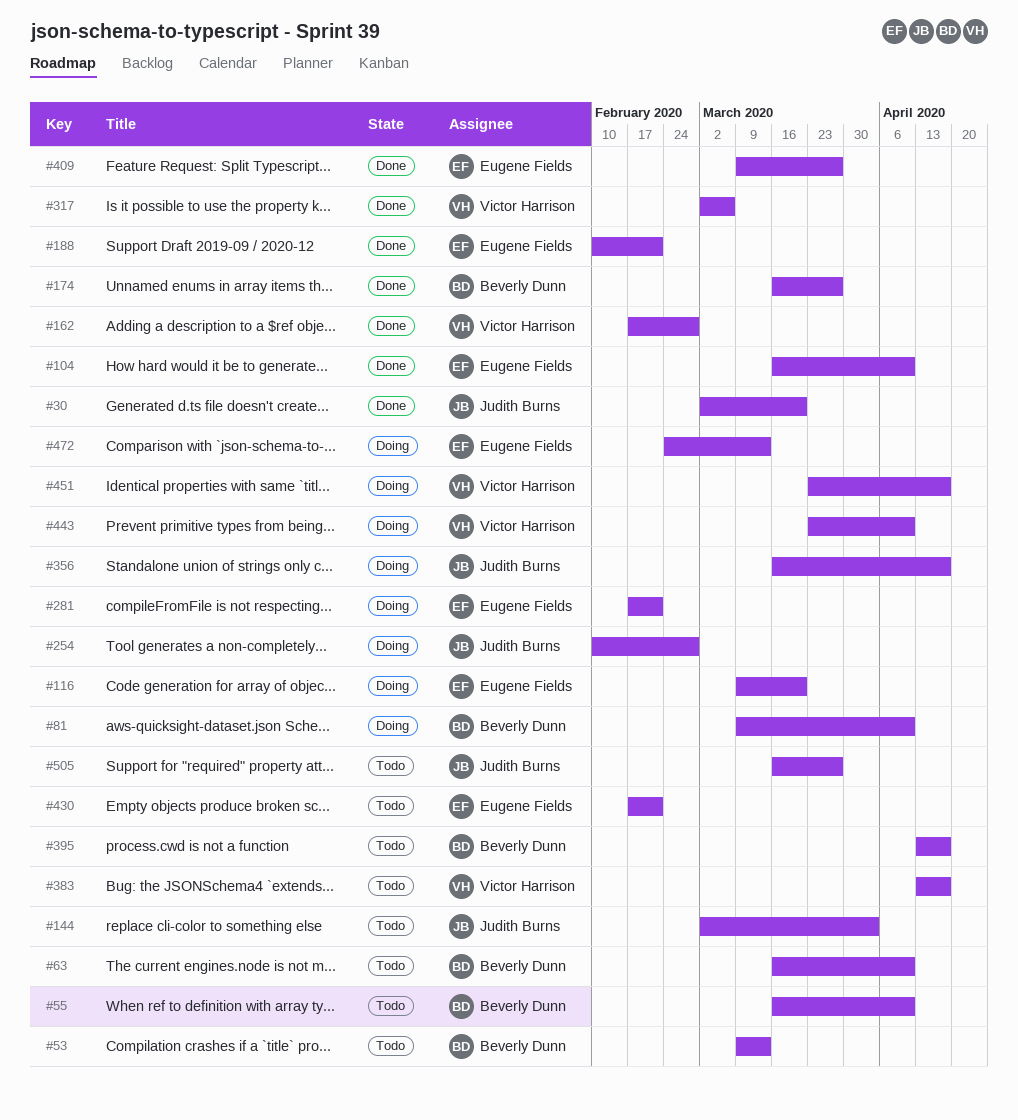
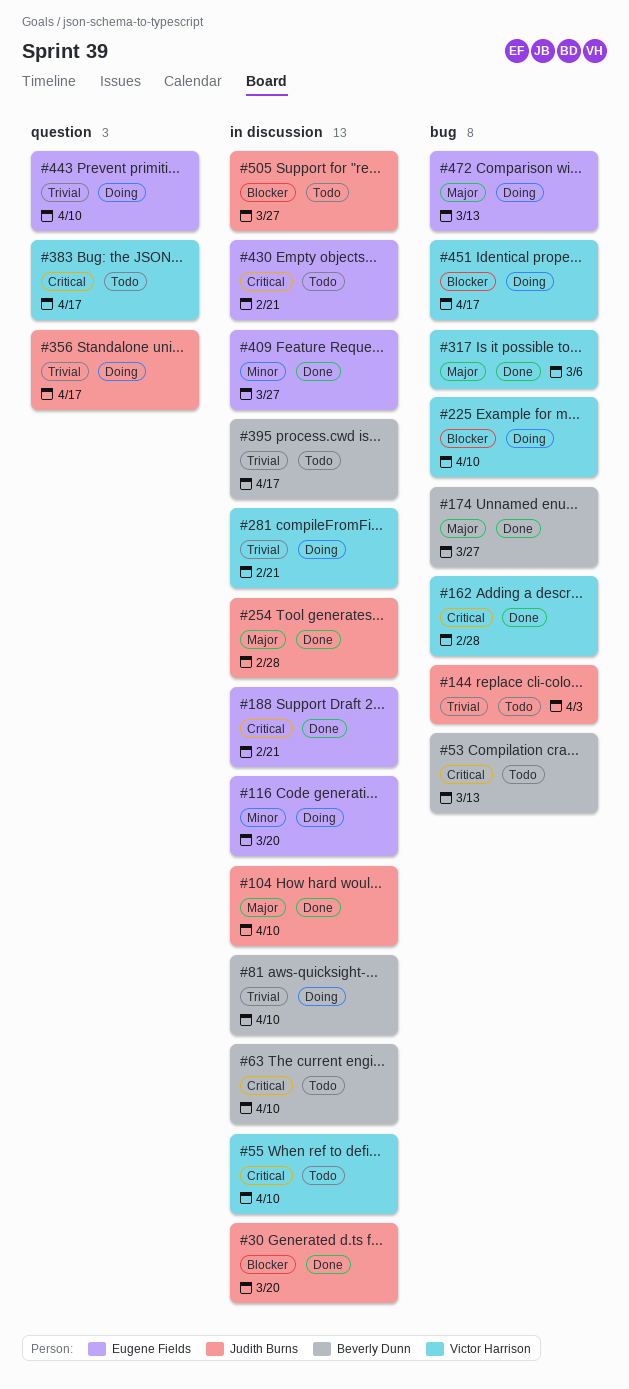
#55, owner: Beverly Dunn -> Victor Harrison
#104, owner: Eugene Fields -> Judith Burns
#225: none -> present
#254, status: Doing -> Done
#281, owner: Eugene Fields -> Victor Harrison
#443, owner: Victor Harrison -> Eugene Fields

